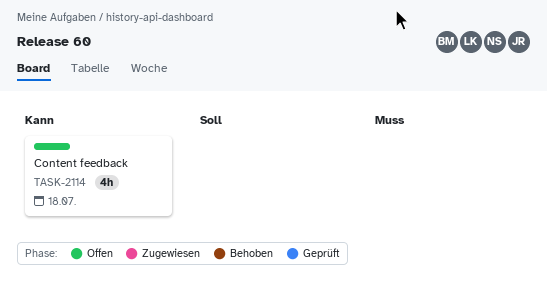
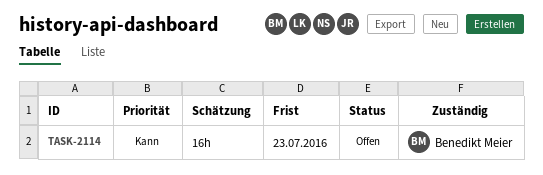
TASK-2114, estimate: 4h -> 16h
TASK-2114, due: Jul 18 -> Jul 23

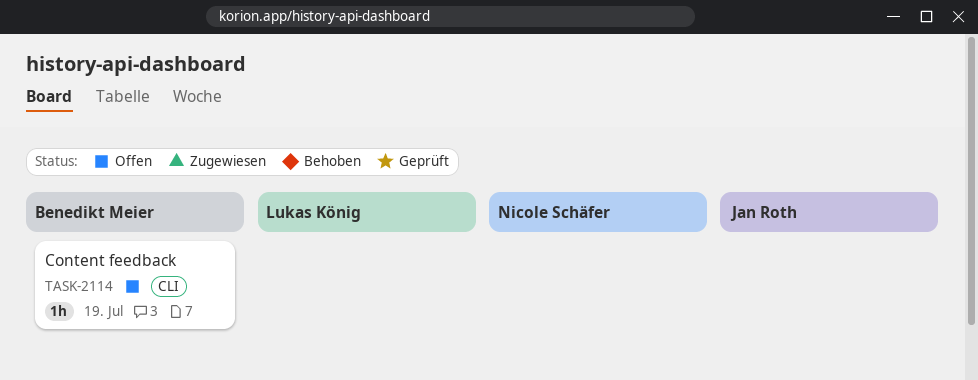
TASK-2114, estimate: 16h -> 1h
TASK-2114, due: Jul 23 -> Jul 19

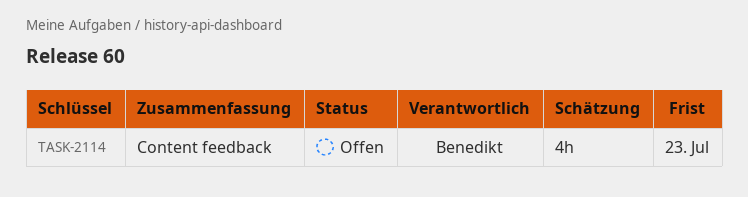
TASK-2114, estimate: 1h -> 4h
TASK-2114, due: Jul 19 -> Jul 23

